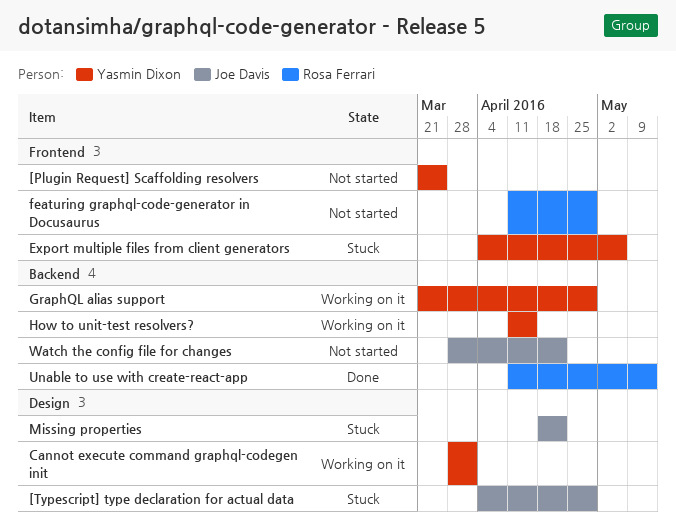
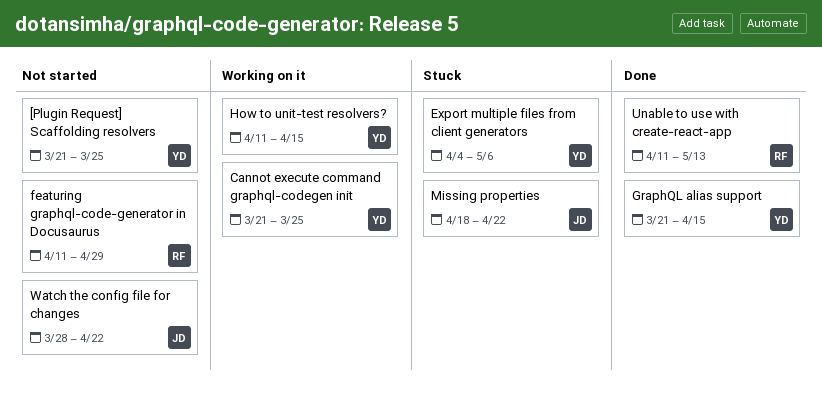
[Typescript] type declaration for actual data: present -> none
Cannot execute command graphql-codegen init, start: Mar 28 -> Mar 21
Cannot execute command graphql-codegen init, due: Apr 1 -> Mar 25
GraphQL alias support, status: Working on it -> Done
GraphQL alias support, due: Apr 29 -> Apr 15

